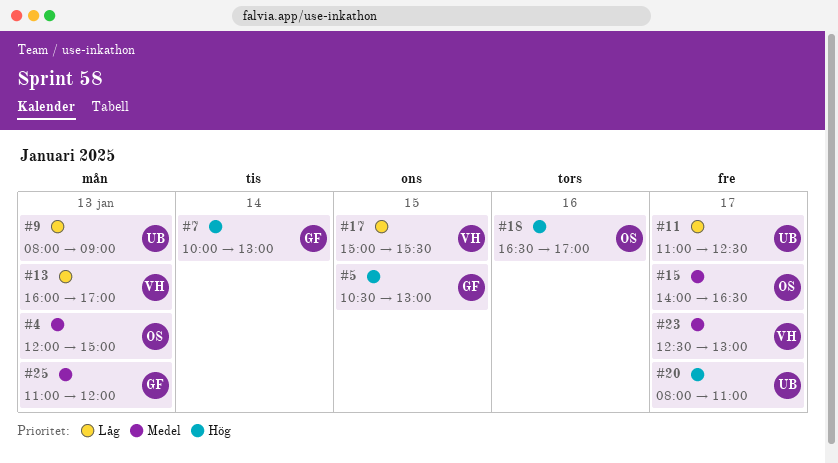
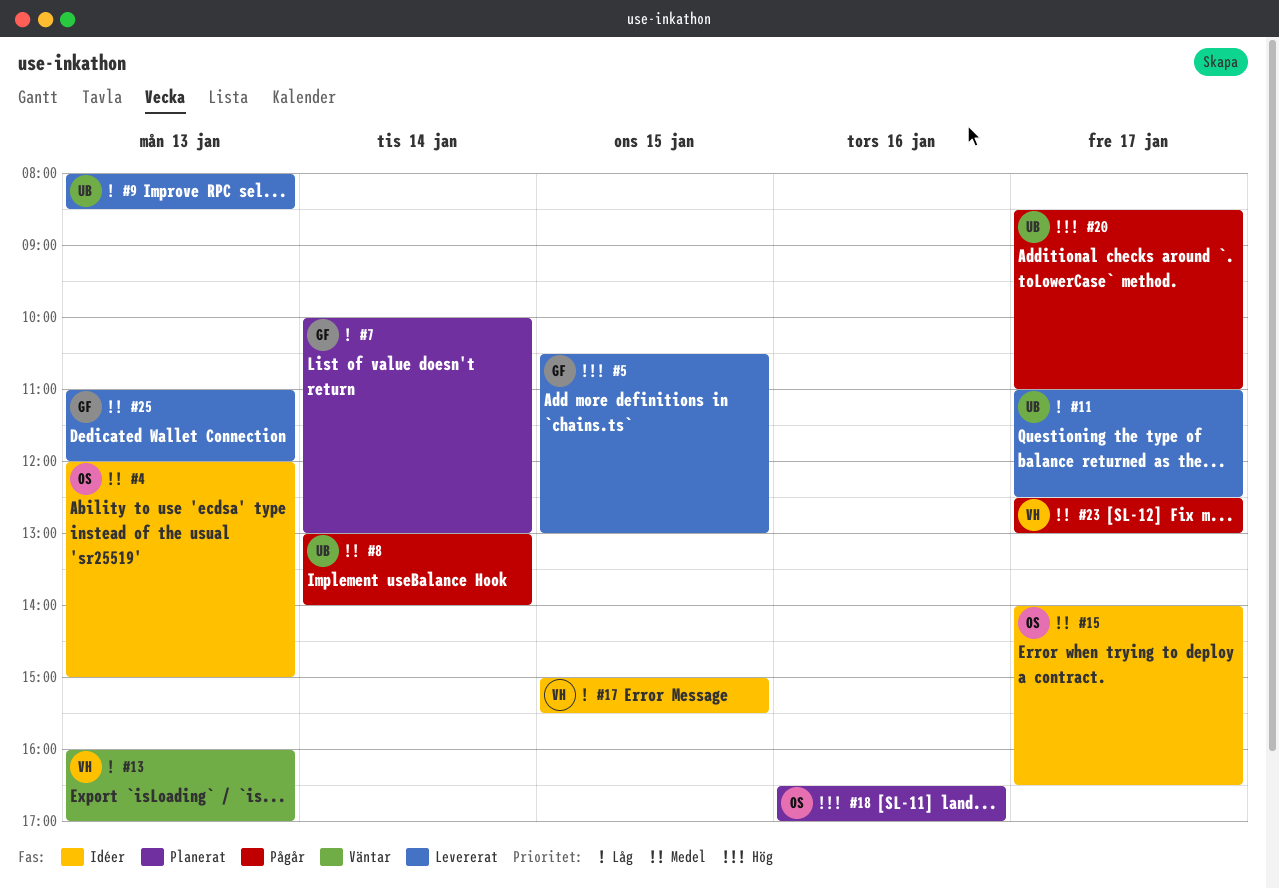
#7, priority: Hög -> Låg
#8: none -> present
#9, ends: 09:00 -> 08:30
#20, begins: 08:00 -> 08:30

